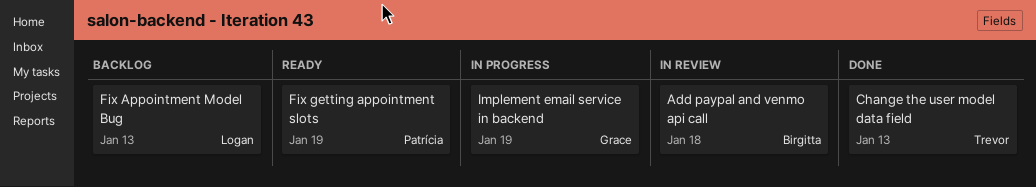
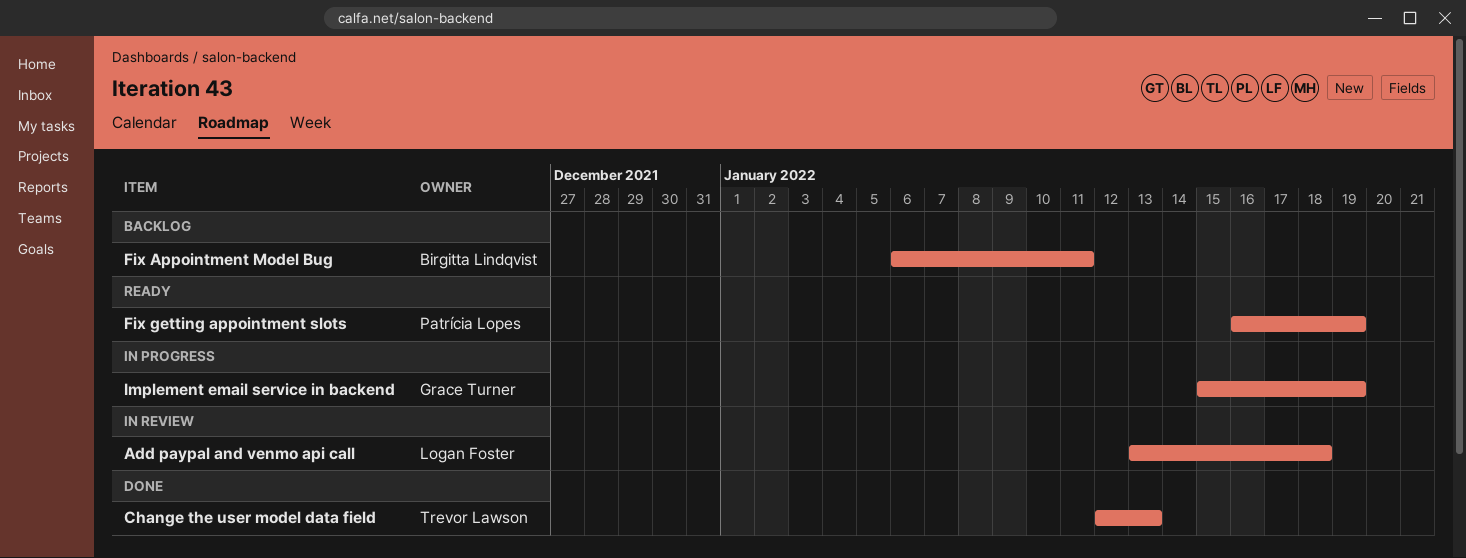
Add paypal and venmo api call, owner: Birgitta Lindqvist -> Logan Foster
Fix Appointment Model Bug, owner: Logan Foster -> Birgitta Lindqvist
Fix Appointment Model Bug, due: Jan 13 -> Jan 11

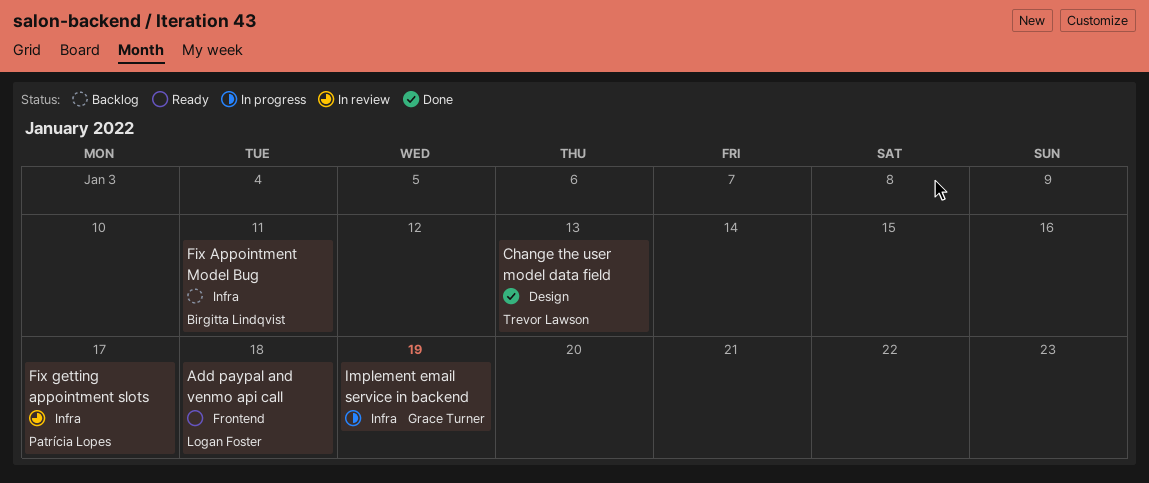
Add paypal and venmo api call, status: In review -> Ready
Fix getting appointment slots, status: Ready -> In review
Fix getting appointment slots, due: Jan 19 -> Jan 17

